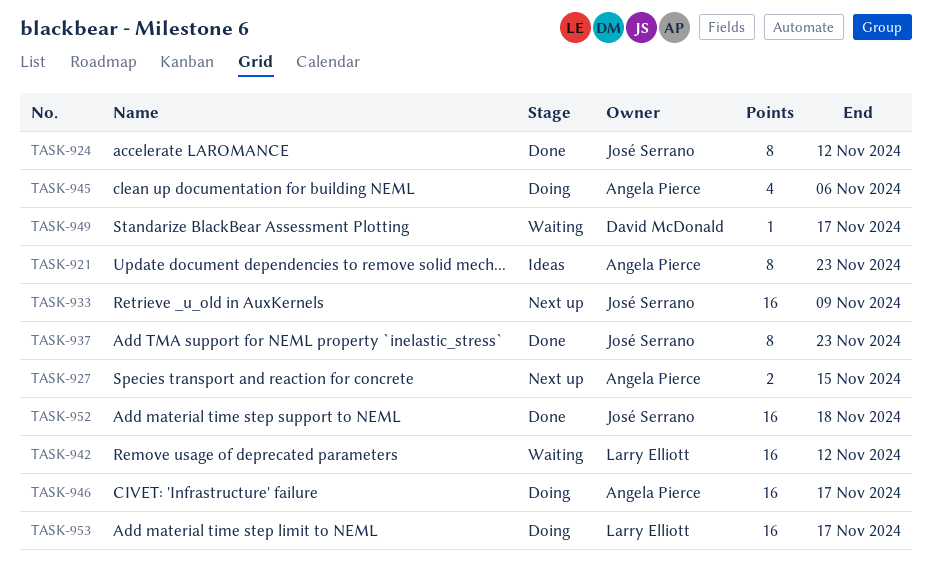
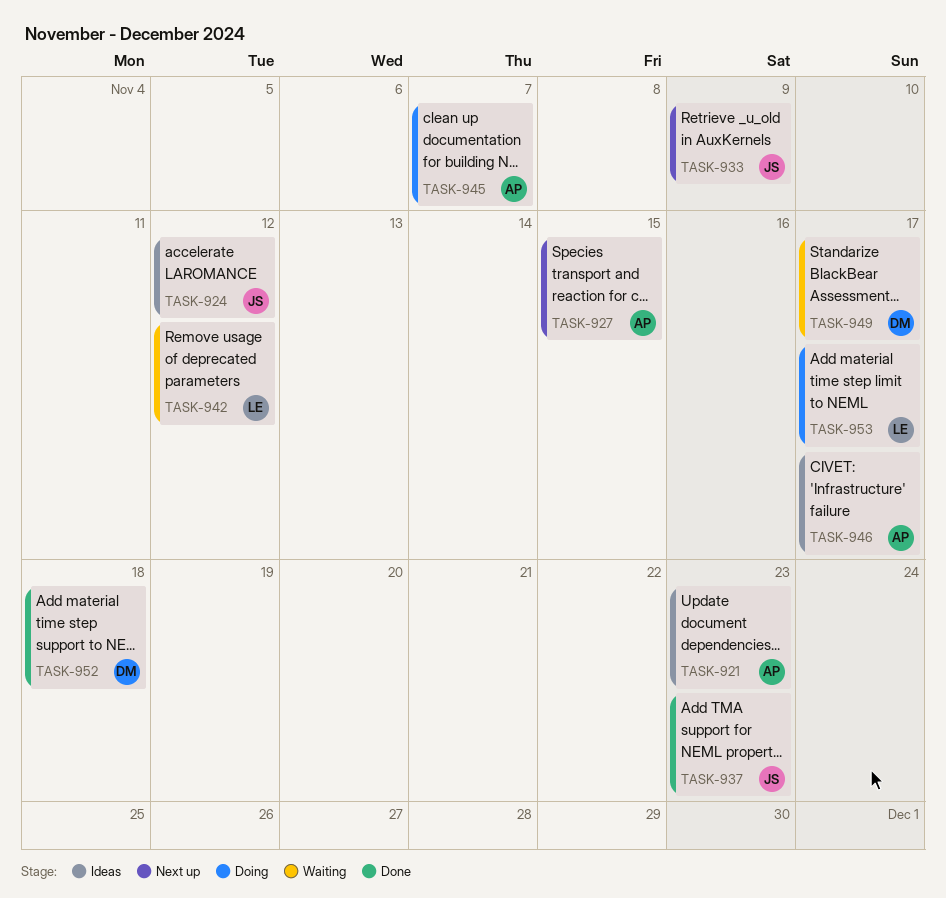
TASK-924, status: Done -> Ideas
TASK-945, due: Nov 6 -> Nov 7
TASK-946, status: Doing -> Ideas
TASK-952, owner: José Serrano -> David McDonald

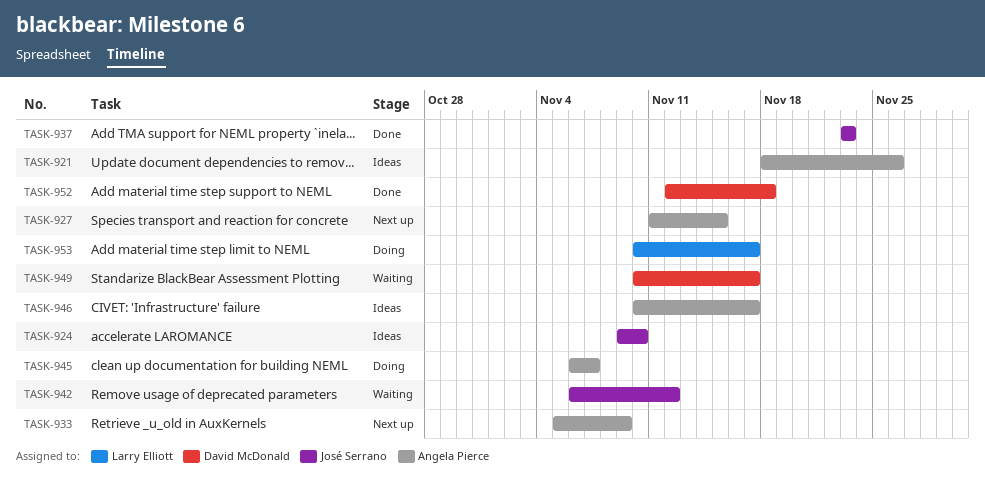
TASK-921, due: Nov 23 -> Nov 26
TASK-924, due: Nov 12 -> Nov 10
TASK-933, owner: José Serrano -> Angela Pierce
TASK-942, owner: Larry Elliott -> José Serrano

